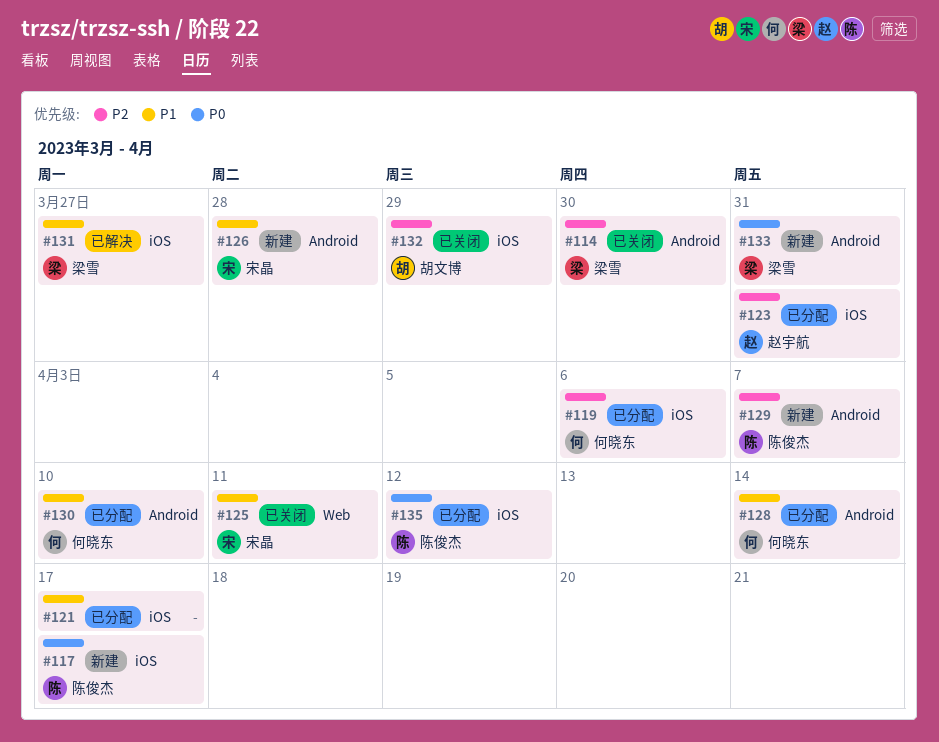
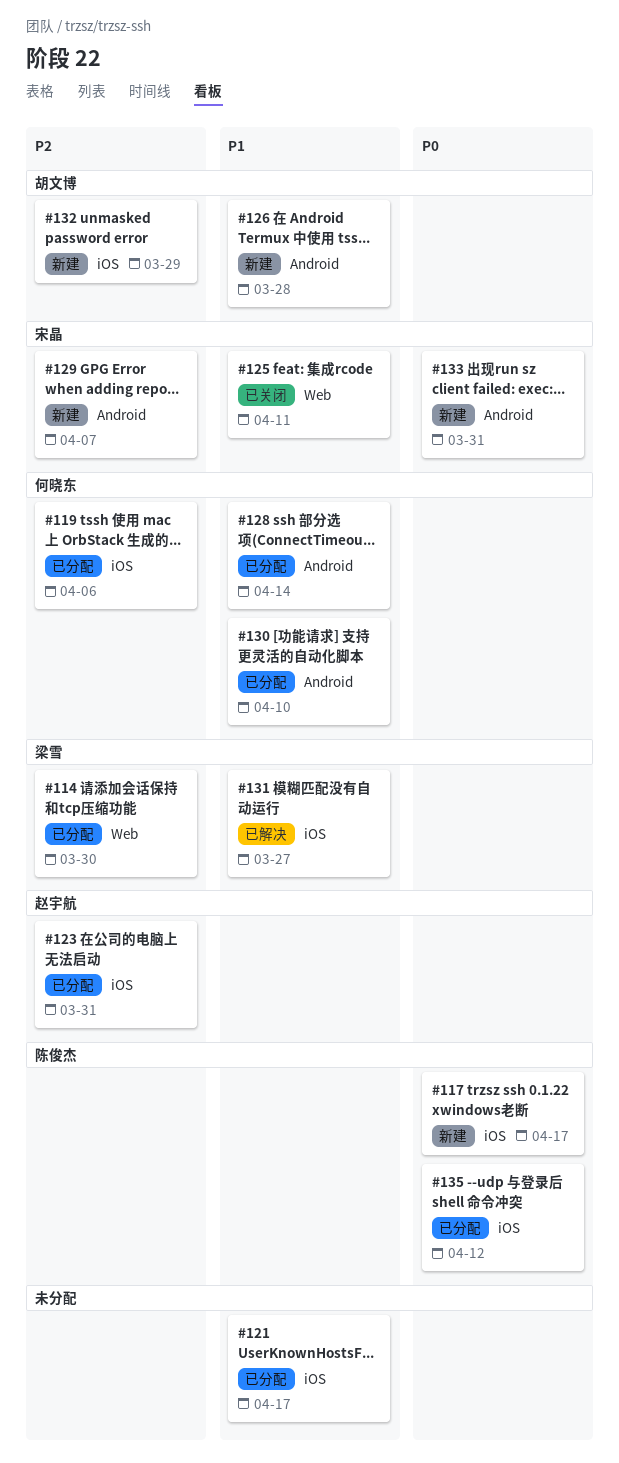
#114, status: 已关闭 -> 已分配
#114, label: Android -> Web
#126, owner: 宋晶 -> 胡文博
#129, owner: 陈俊杰 -> 宋晶
#132, status: 已关闭 -> 新建
#133, owner: 梁雪 -> 宋晶

